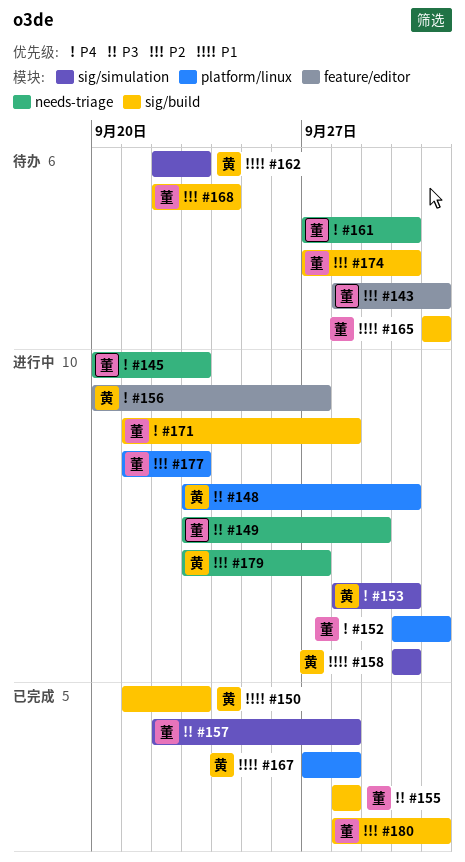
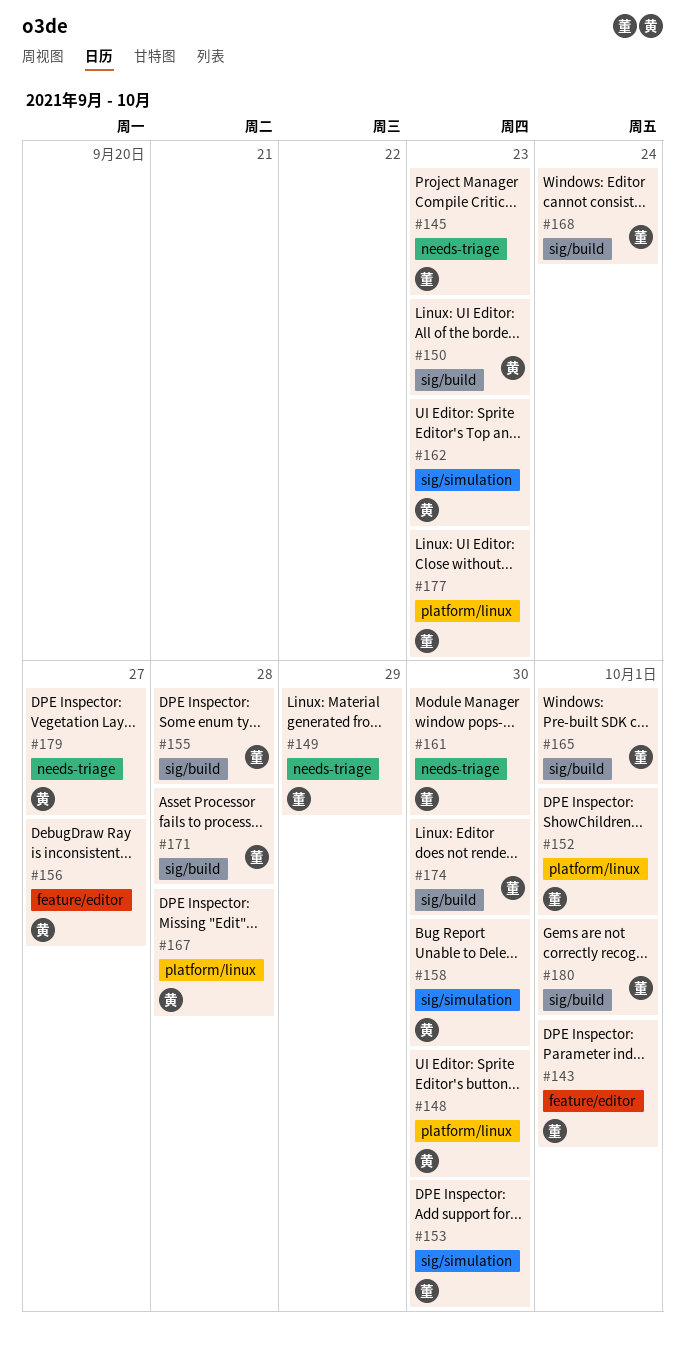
#153, owner: 黄 -> 董
#157: present -> none

